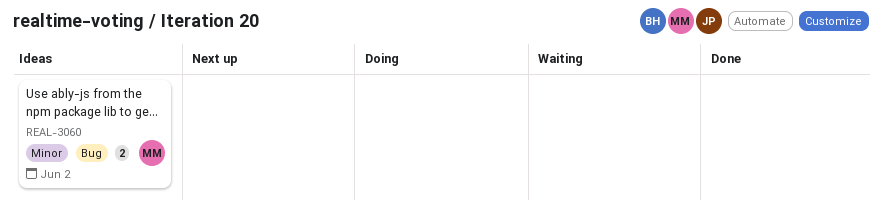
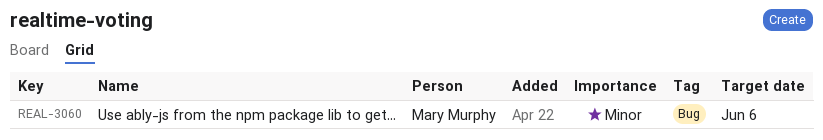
REAL-3060, due: Jun 2 -> Jun 6

